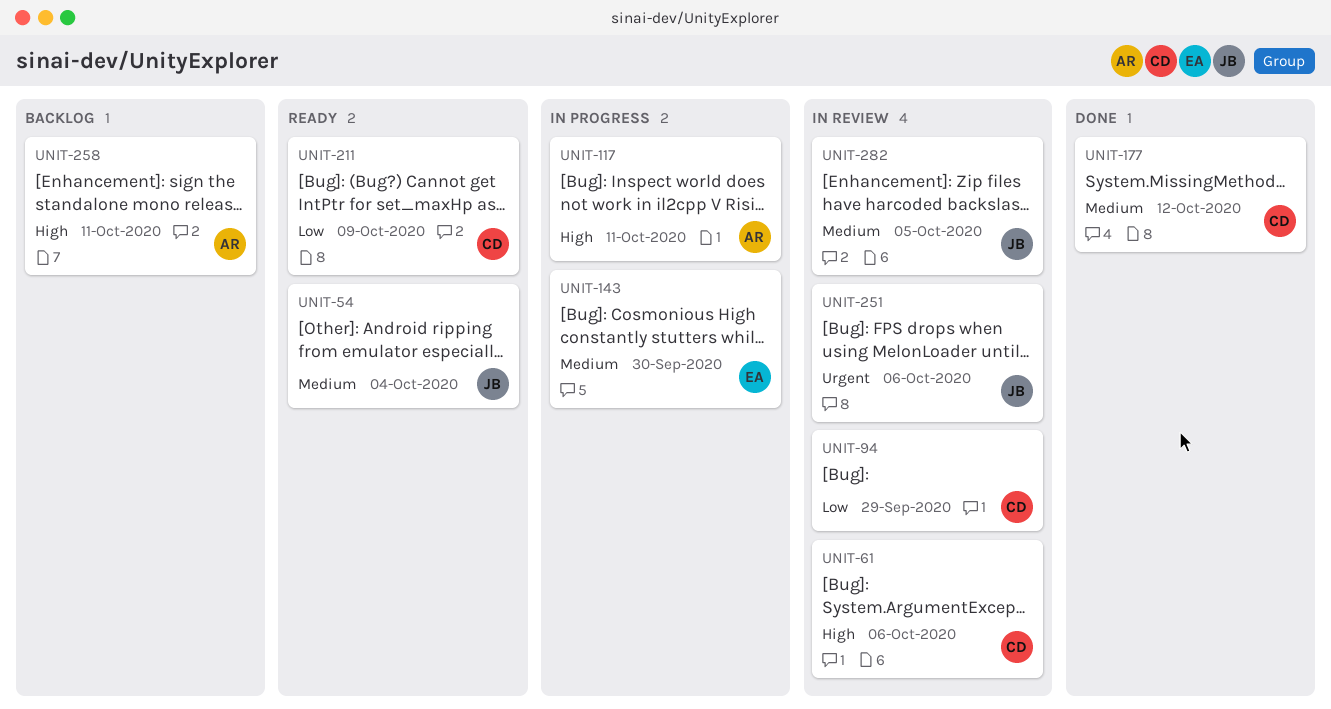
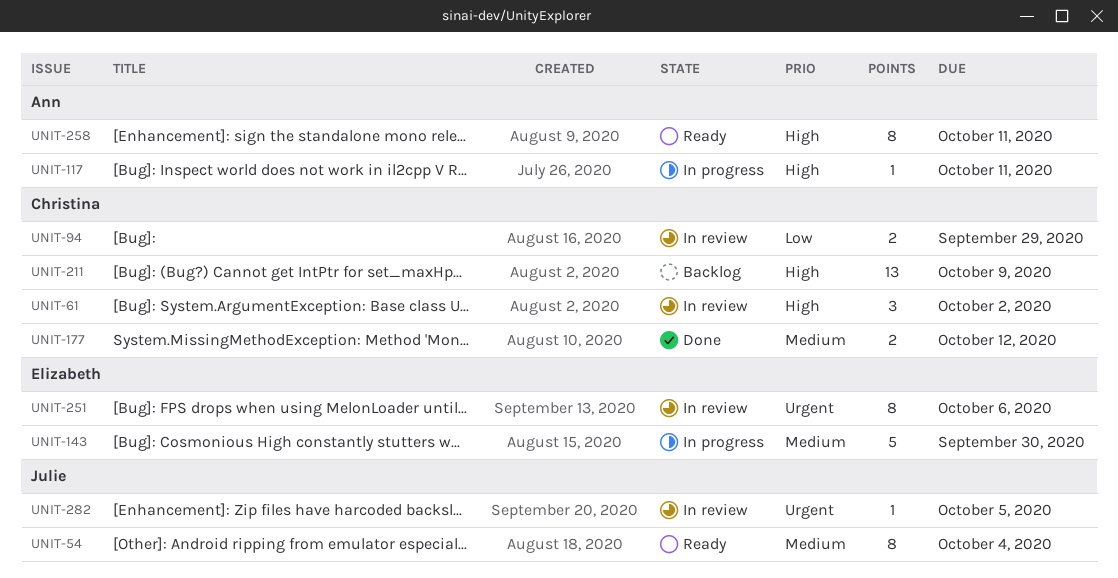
UNIT-61, due: Oct 6 -> Oct 2
UNIT-211, status: Ready -> Backlog
UNIT-211, priority: Low -> High
UNIT-251, owner: Julie -> Elizabeth
UNIT-258, status: Backlog -> Ready
UNIT-282, priority: Medium -> Urgent

